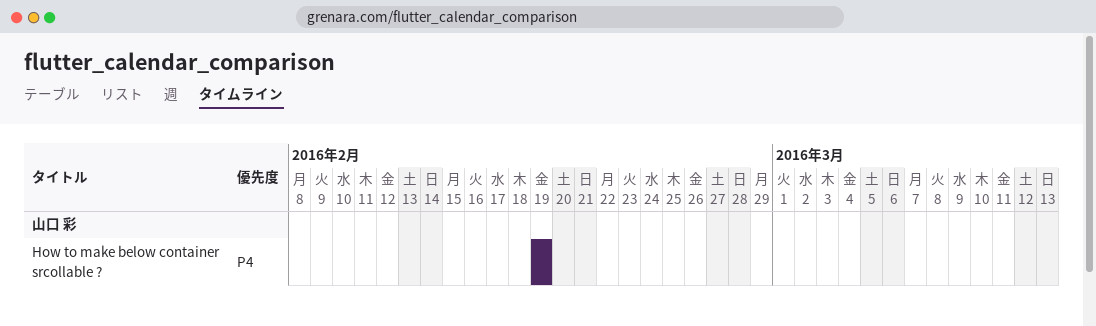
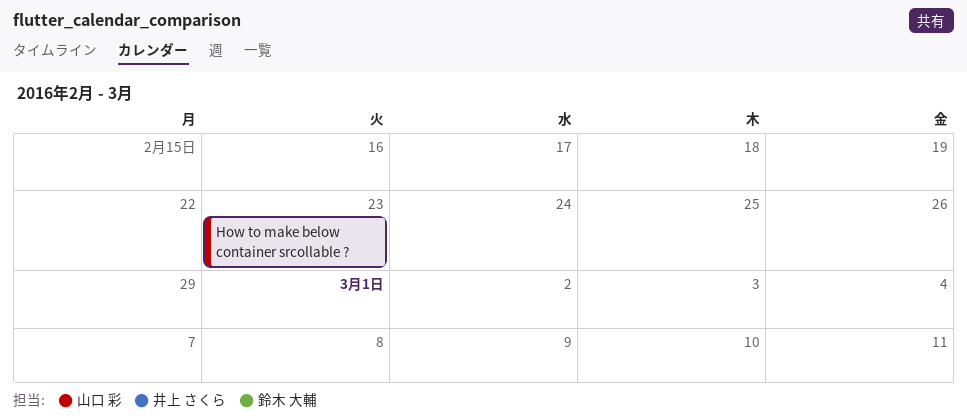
How to make below container srcollable ?, due: Feb 19 -> Feb 23

